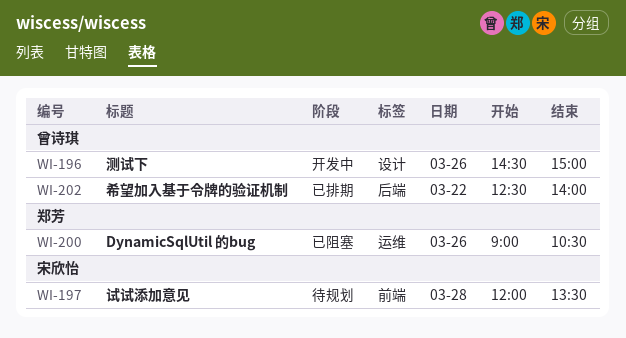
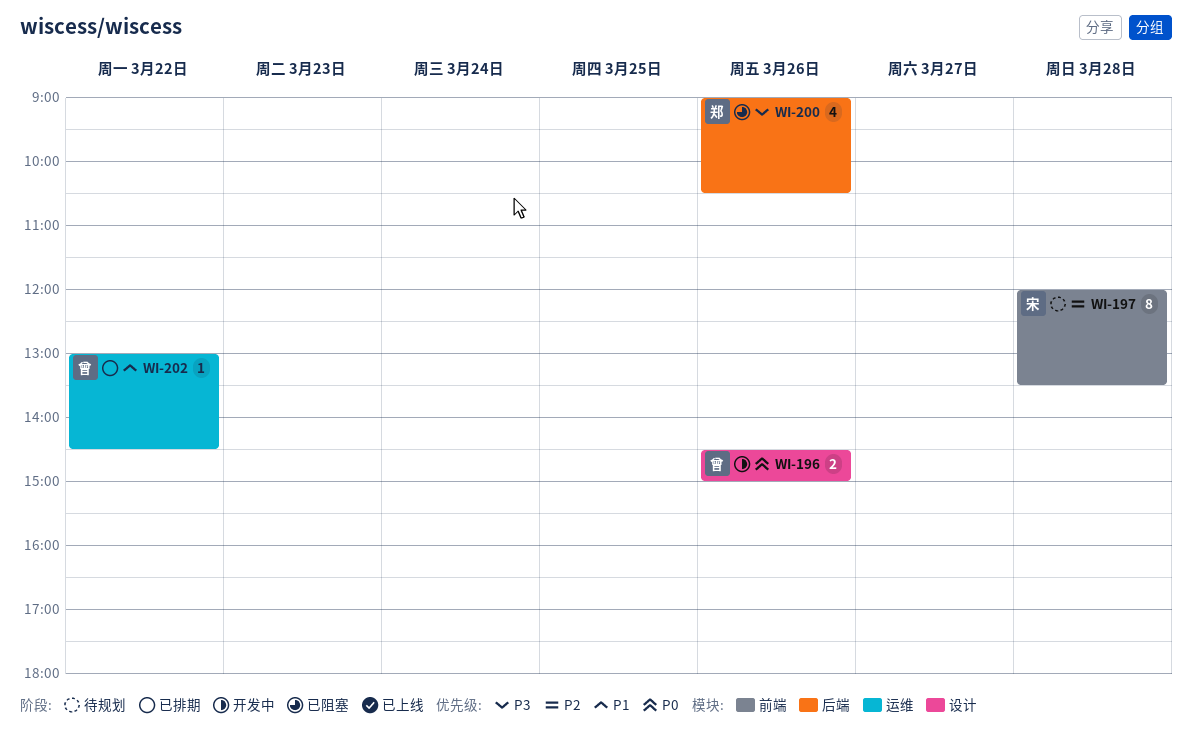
WI-200, label: 运维 -> 后端
WI-202, label: 后端 -> 运维
WI-202, begins: 12:30 -> 13:00
WI-202, ends: 14:00 -> 14:30

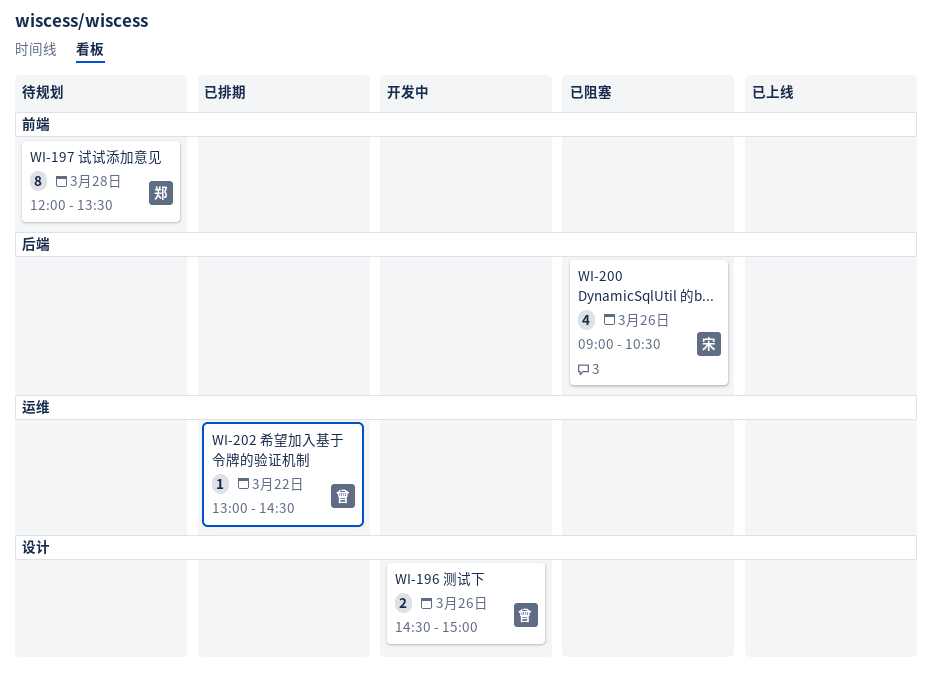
WI-197, owner: 宋 -> 郑
WI-200, owner: 郑 -> 宋

